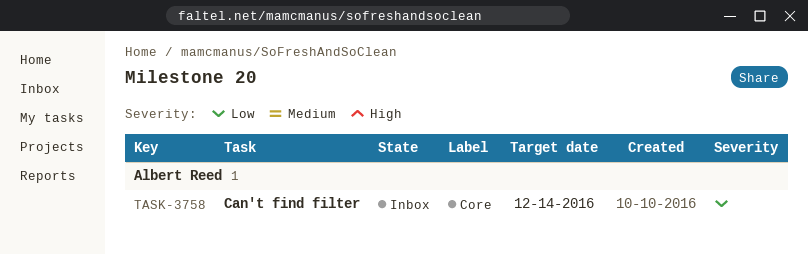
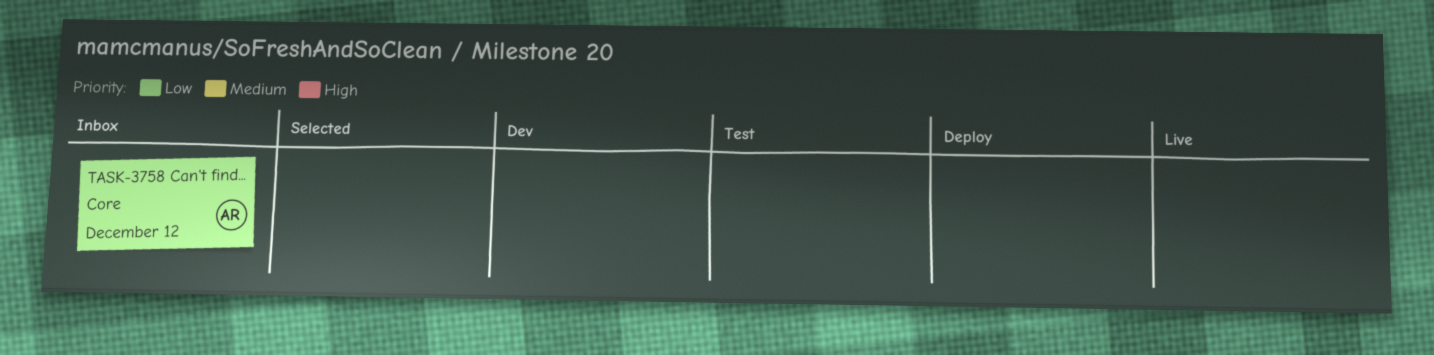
TASK-3758, due: Dec 14 -> Dec 12

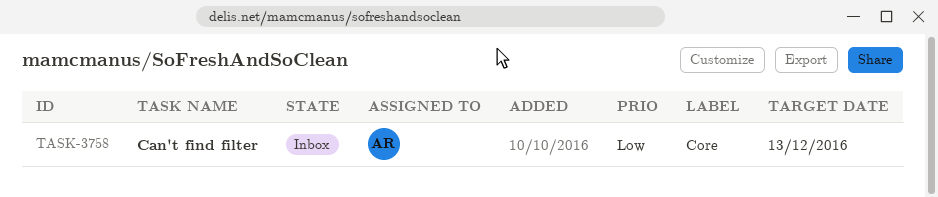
TASK-3758, due: Dec 12 -> Dec 13

